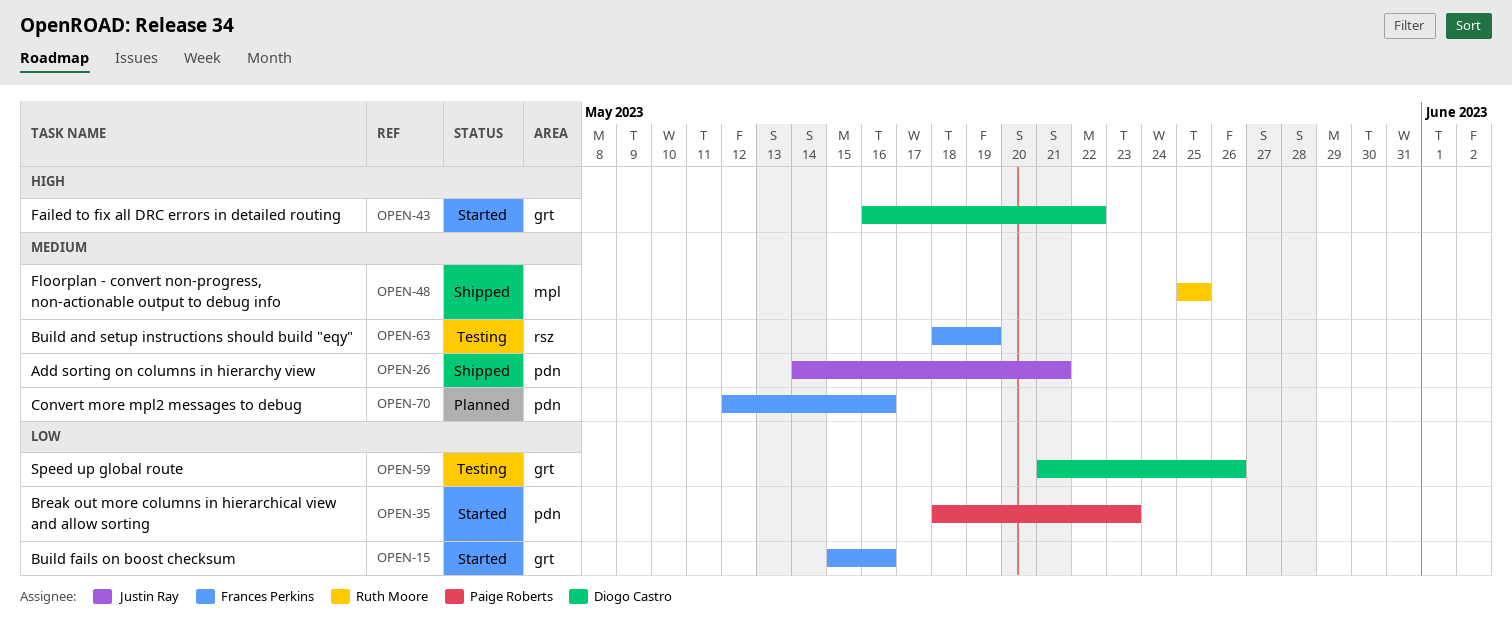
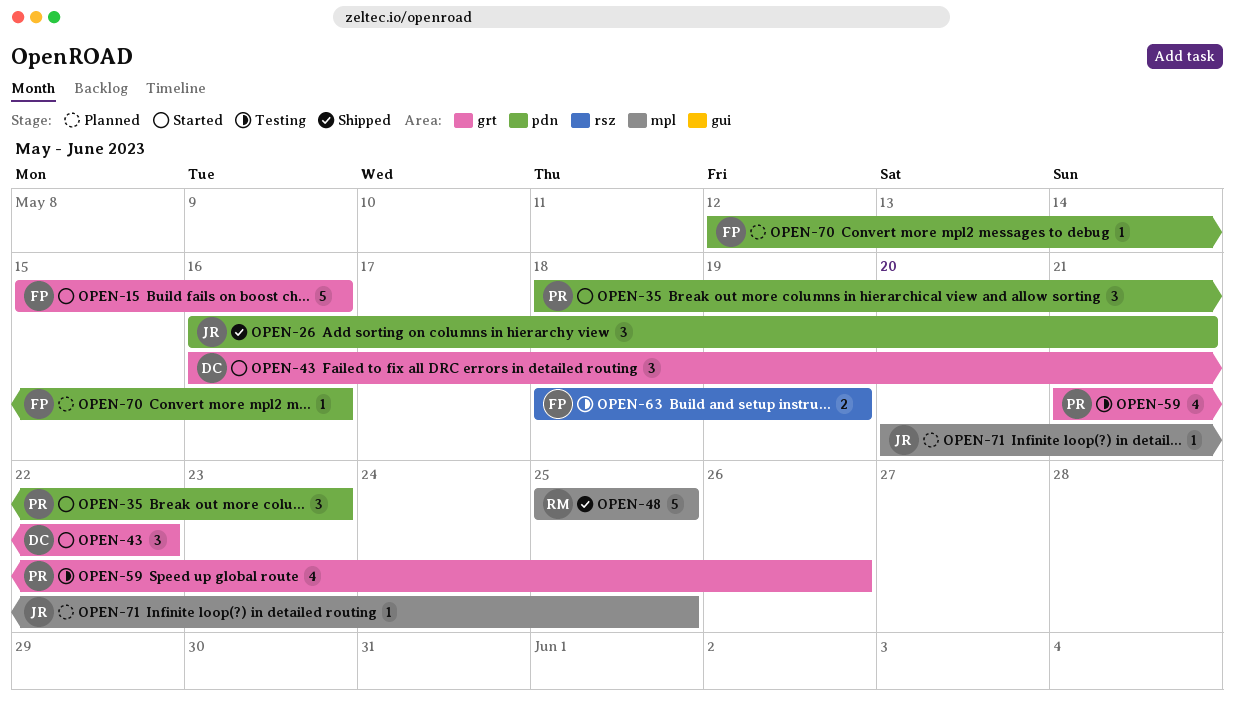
OPEN-26, start: May 14 -> May 16
OPEN-59, owner: Diogo Castro -> Paige Roberts
OPEN-71: none -> present

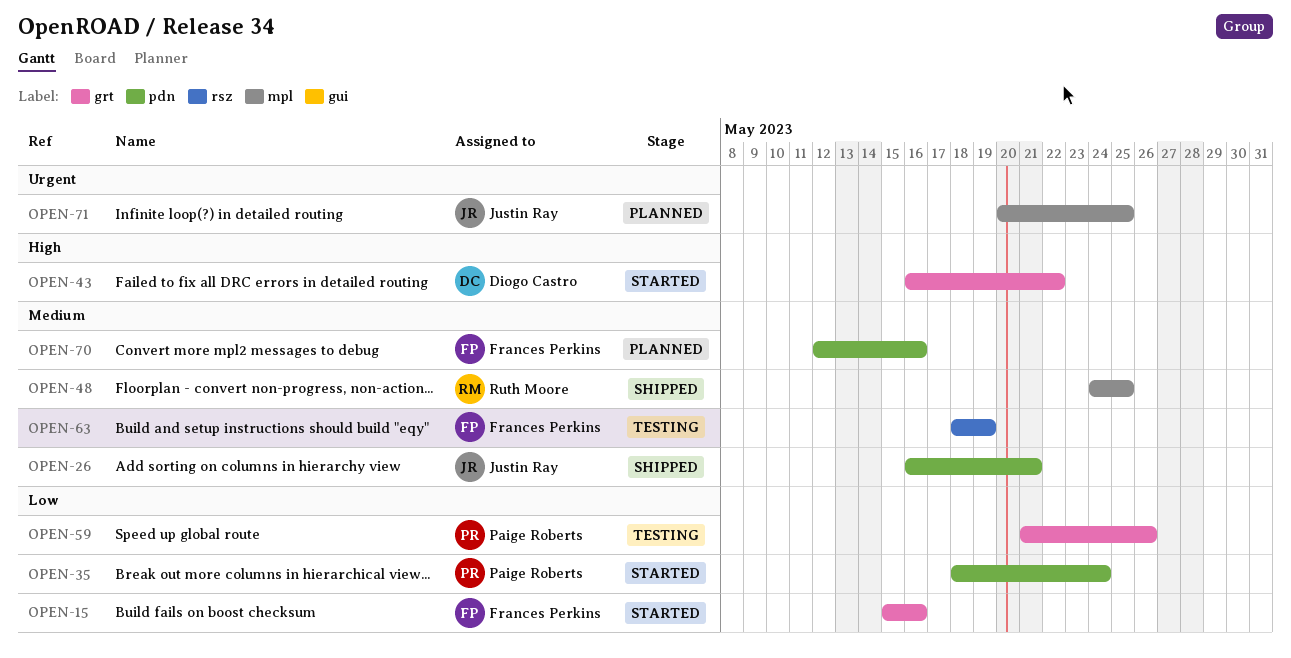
OPEN-35, due: May 23 -> May 24
OPEN-48, start: May 25 -> May 24

